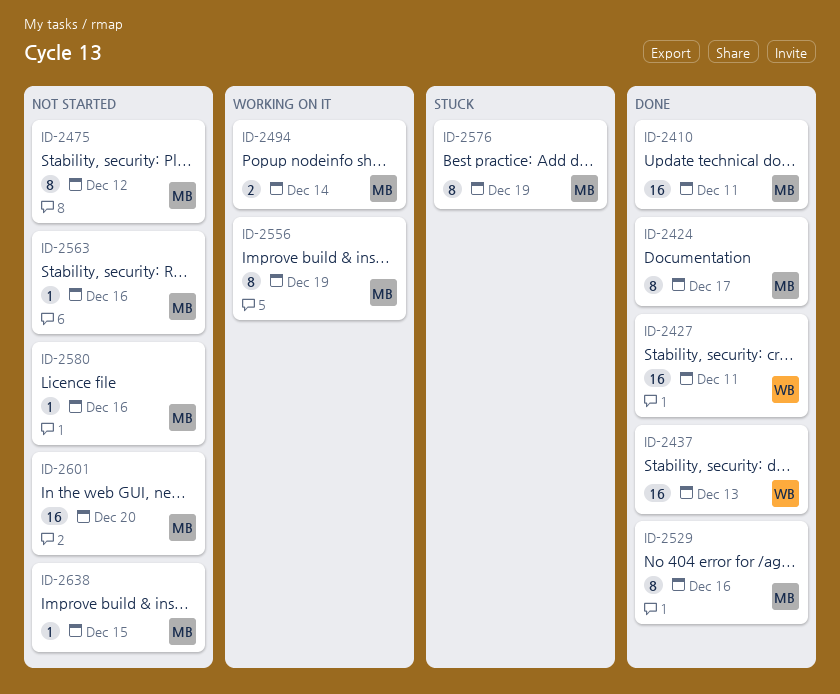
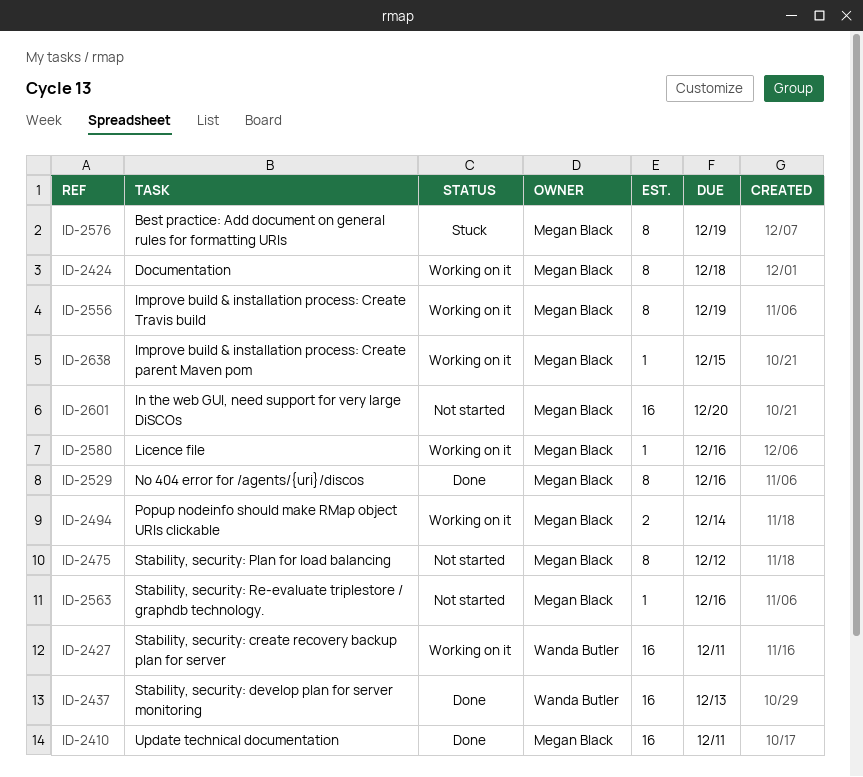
ID-2424, status: Done -> Working on it
ID-2424, due: Dec 17 -> Dec 18
ID-2427, status: Done -> Working on it
ID-2580, status: Not started -> Working on it
ID-2638, status: Not started -> Working on it

